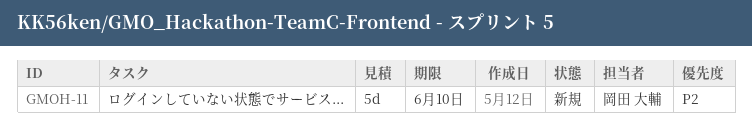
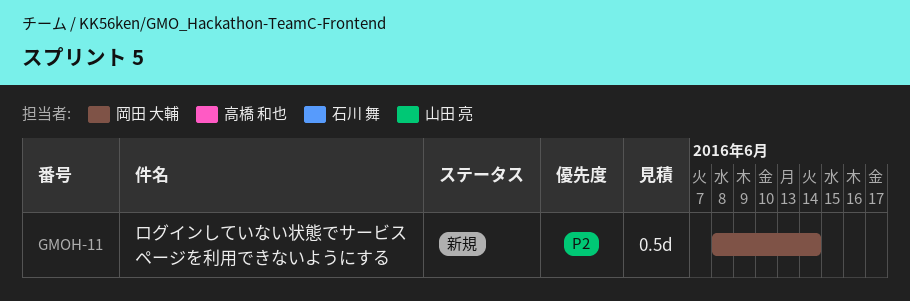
GMOH-11, estimate: 5d -> 0.5d
GMOH-11, due: Jun 10 -> Jun 14

